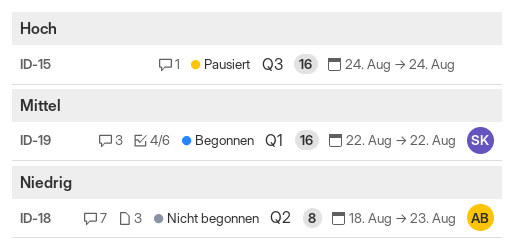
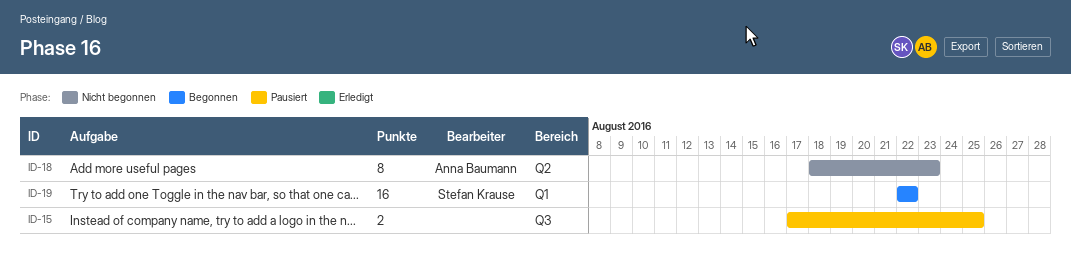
ID-15, estimate: 16 -> 2
ID-15, start: Aug 24 -> Aug 17
ID-15, due: Aug 24 -> Aug 25

